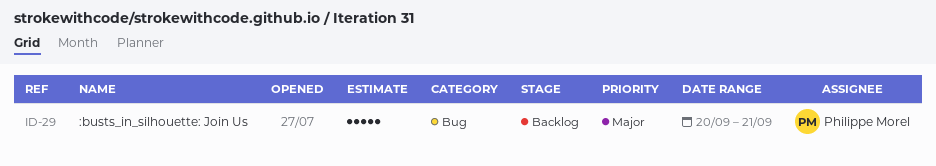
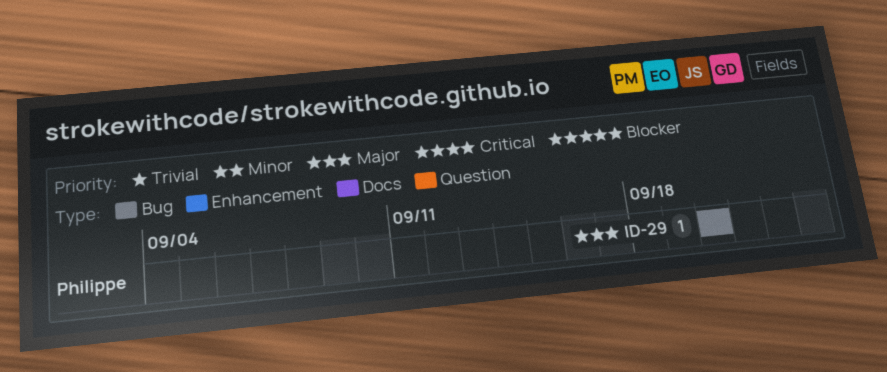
ID-29, estimate: 5 -> 1
ID-29, due: Sep 21 -> Sep 20

